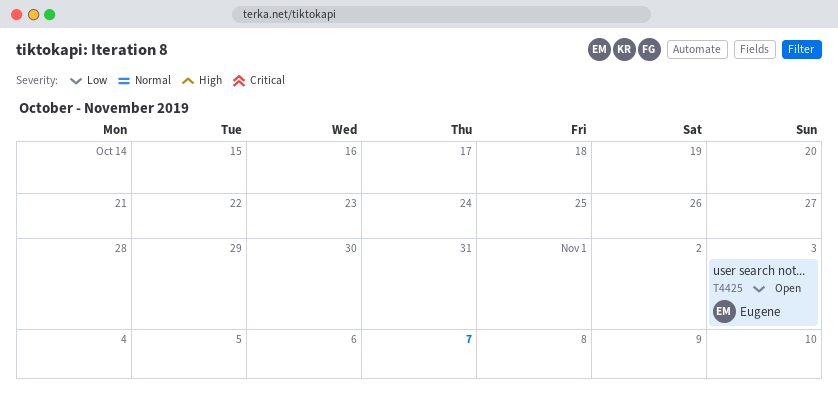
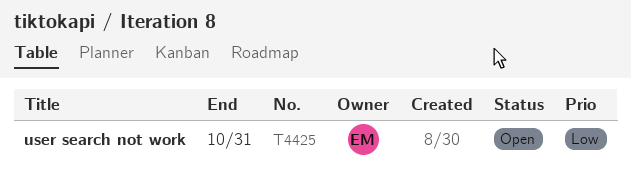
T4425, due: Nov 3 -> Oct 31

